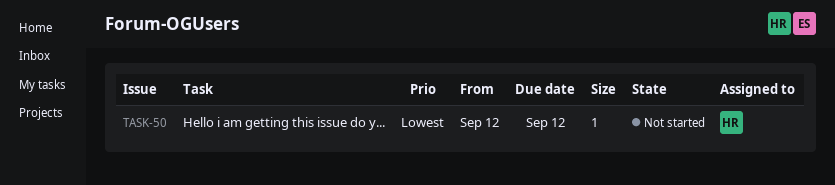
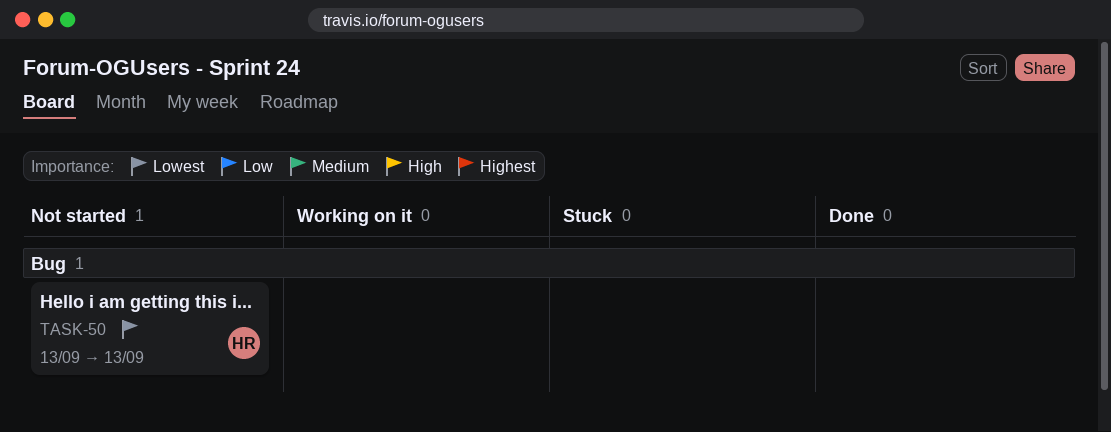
TASK-50, start: Sep 12 -> Sep 13
TASK-50, due: Sep 12 -> Sep 13

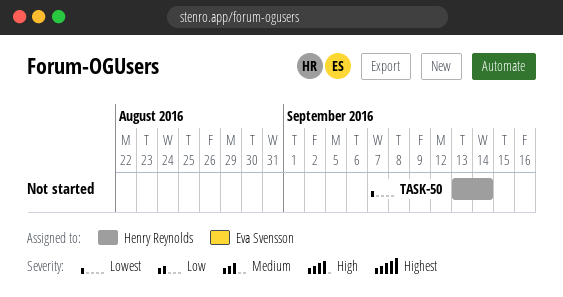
TASK-50, due: Sep 13 -> Sep 14

